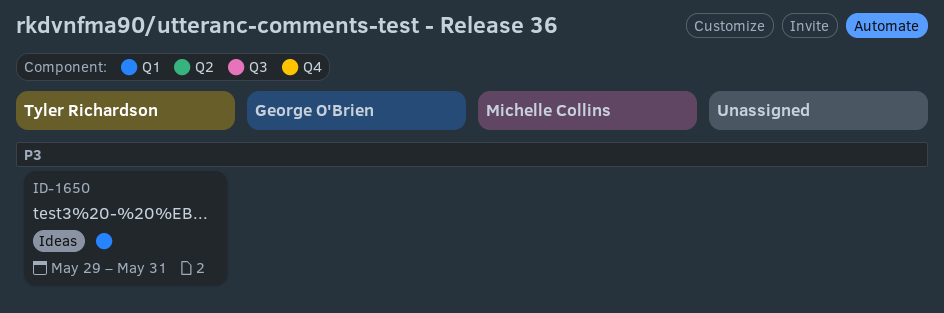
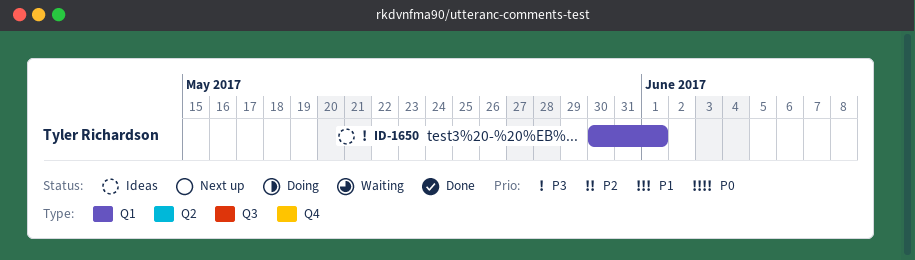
ID-1650, start: May 29 -> May 30
ID-1650, due: May 31 -> Jun 1

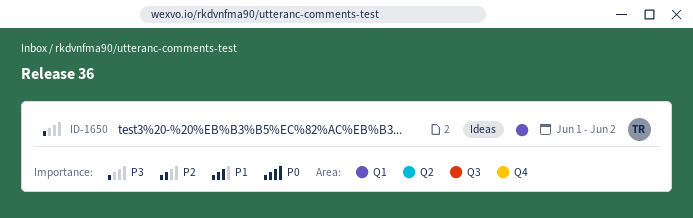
ID-1650, start: May 30 -> Jun 1
ID-1650, due: Jun 1 -> Jun 2

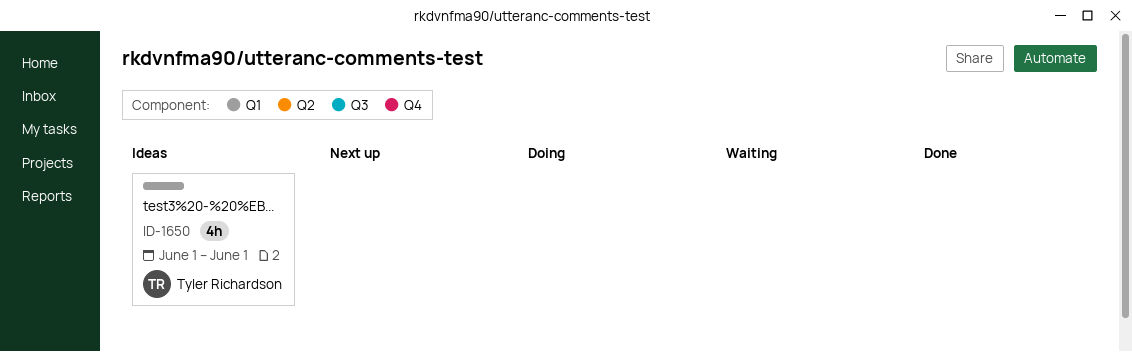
ID-1650, due: Jun 2 -> Jun 1

